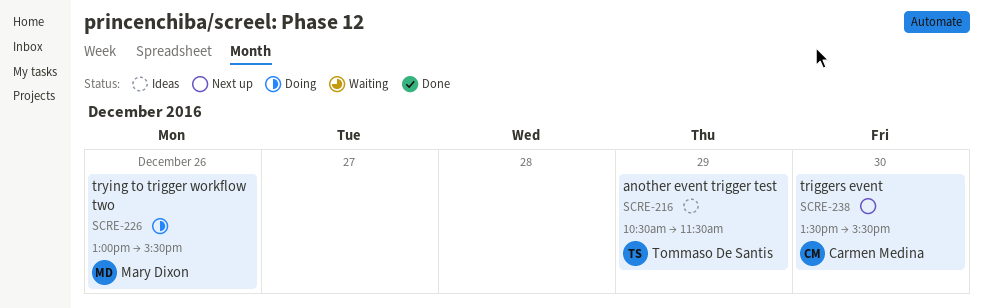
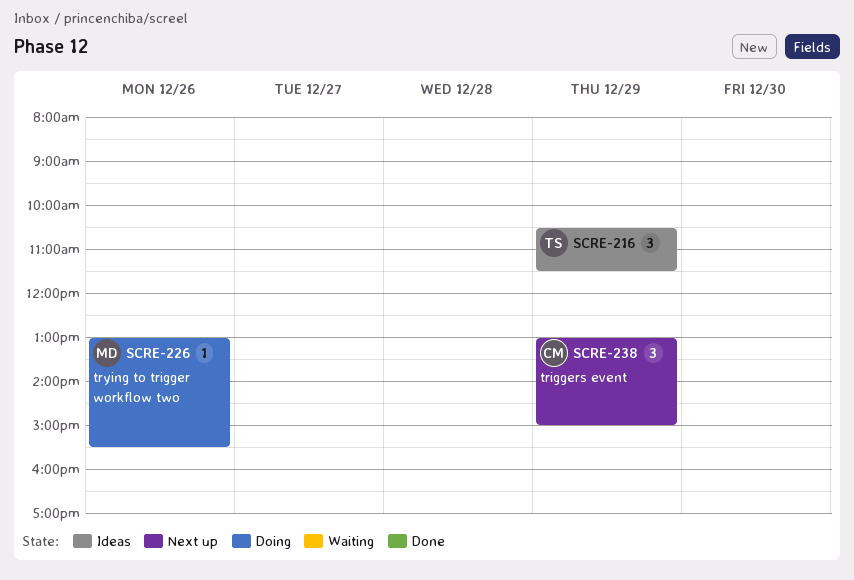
SCRE-238, day: Dec 30 -> Dec 29
SCRE-238, begins: 13:30 -> 13:00
SCRE-238, ends: 15:30 -> 15:00

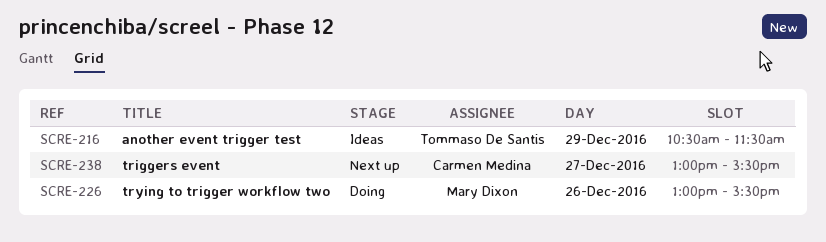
SCRE-238, day: Dec 29 -> Dec 27
SCRE-238, ends: 15:00 -> 15:30

